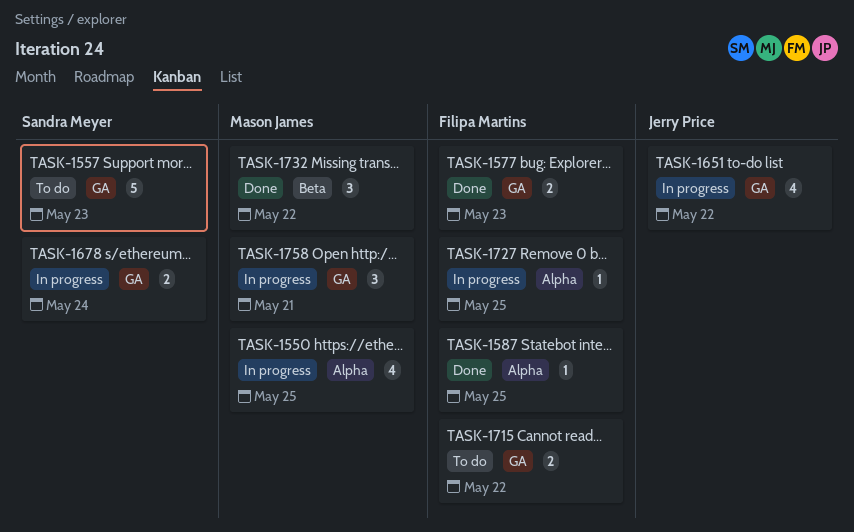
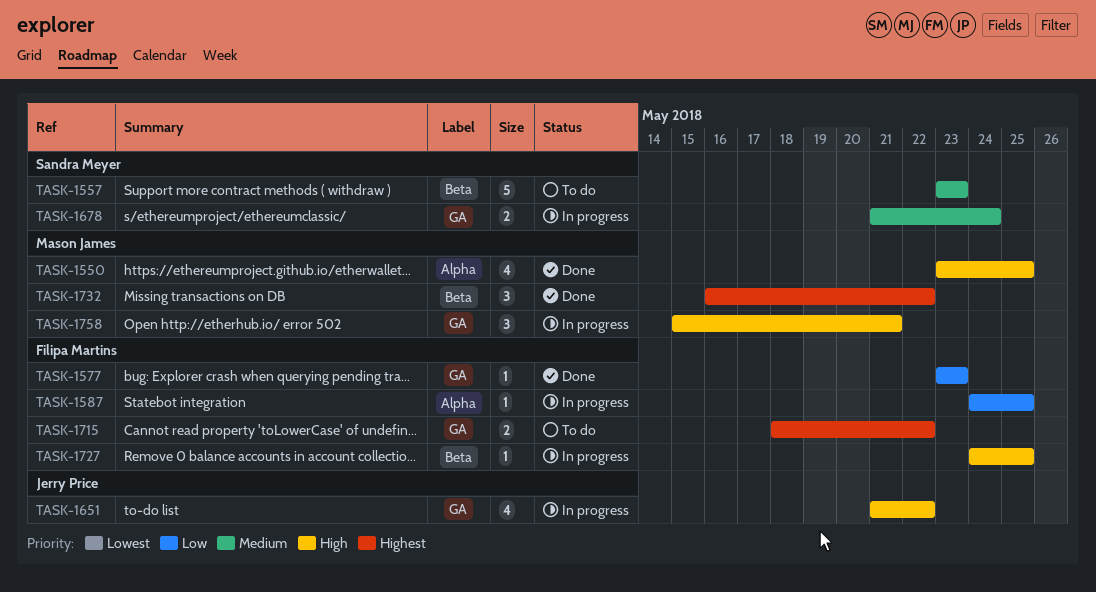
TASK-1550, status: In progress -> Done
TASK-1557, label: GA -> Beta
TASK-1577, estimate: 2 -> 1
TASK-1587, status: Done -> In progress
TASK-1727, label: Alpha -> Beta

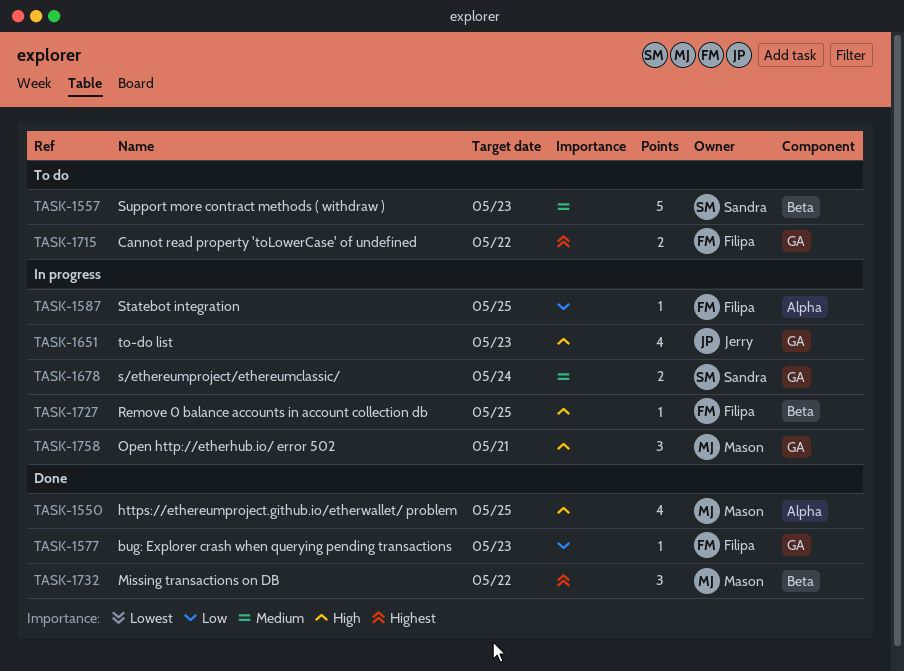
TASK-1651, due: May 22 -> May 23

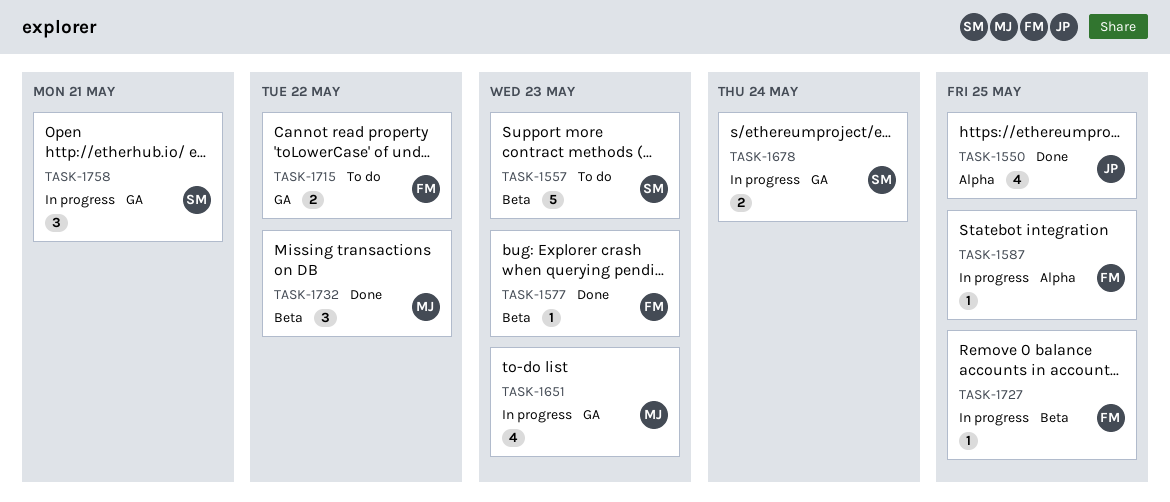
TASK-1550, owner: Mason -> Jerry
TASK-1577, label: GA -> Beta
TASK-1651, owner: Jerry -> Mason
TASK-1758, owner: Mason -> Sandra

